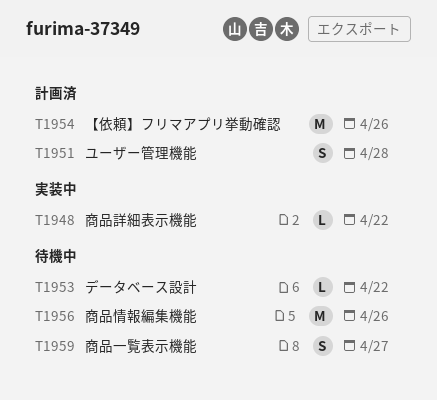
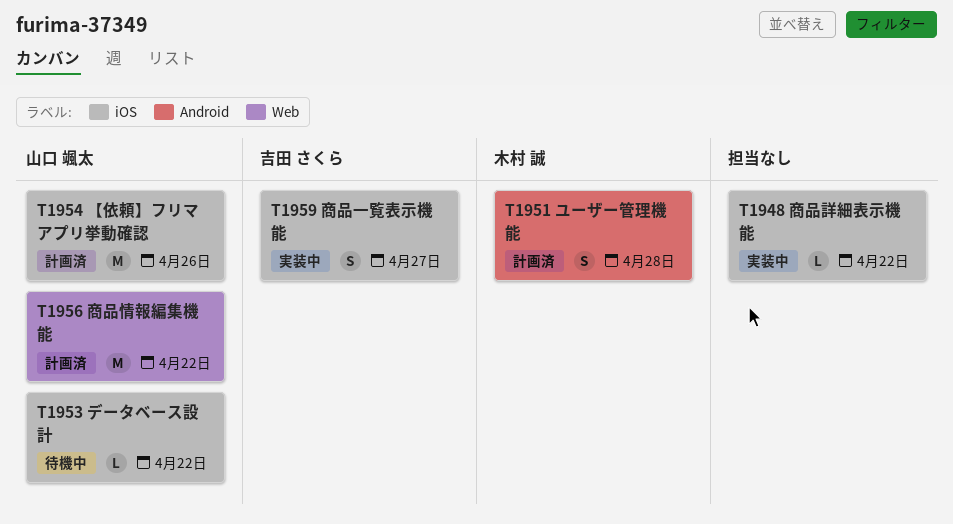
T1956, status: 待機中 -> 計画済
T1956, due: Apr 26 -> Apr 22
T1959, status: 待機中 -> 実装中

